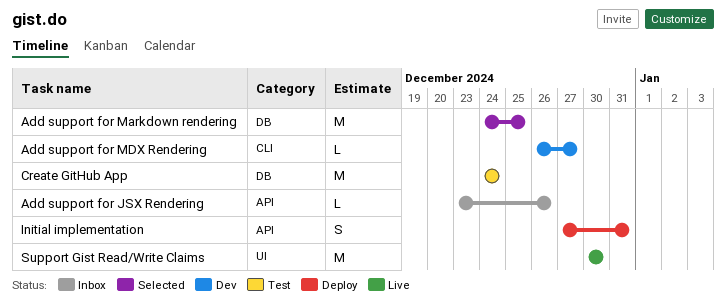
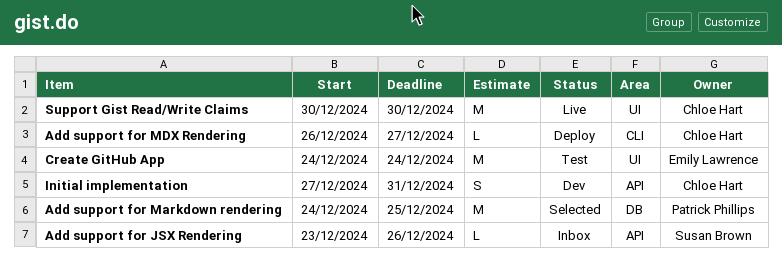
Add support for MDX Rendering, status: Dev -> Deploy
Create GitHub App, label: DB -> UI
Initial implementation, status: Deploy -> Dev

